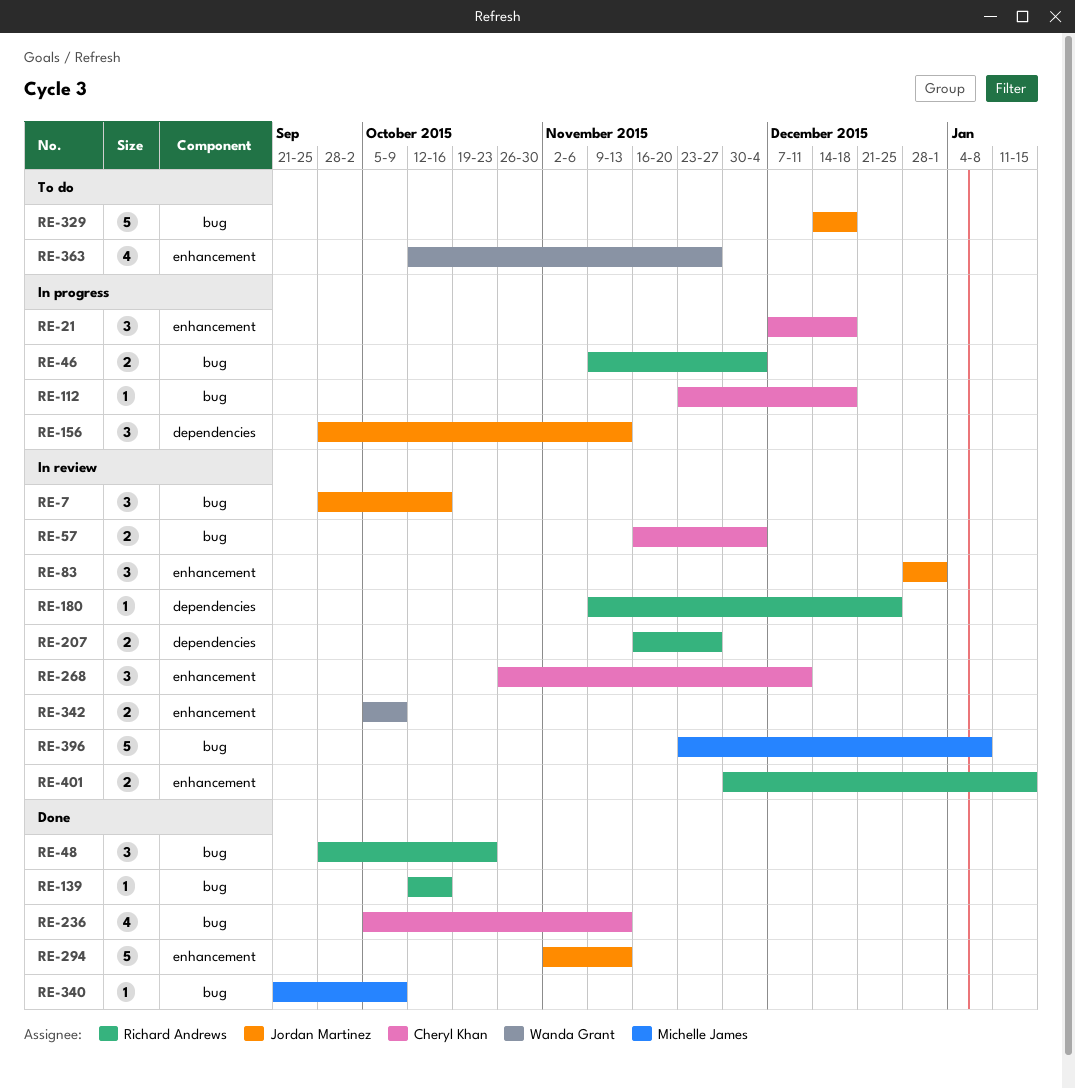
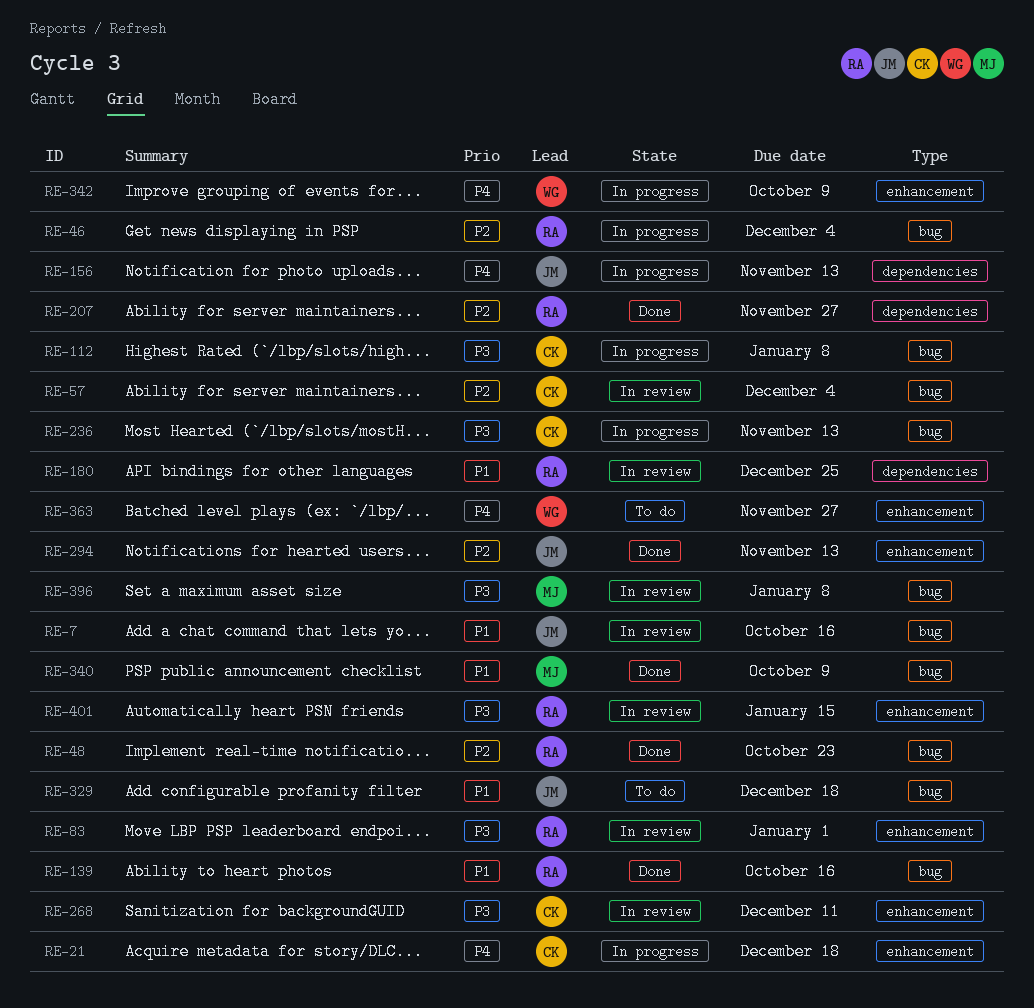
RE-83, owner: Jordan Martinez -> Richard Andrews
RE-112, due: Dec 18 -> Jan 8
RE-207, status: In review -> Done
RE-236, status: Done -> In progress
RE-342, status: In review -> In progress

